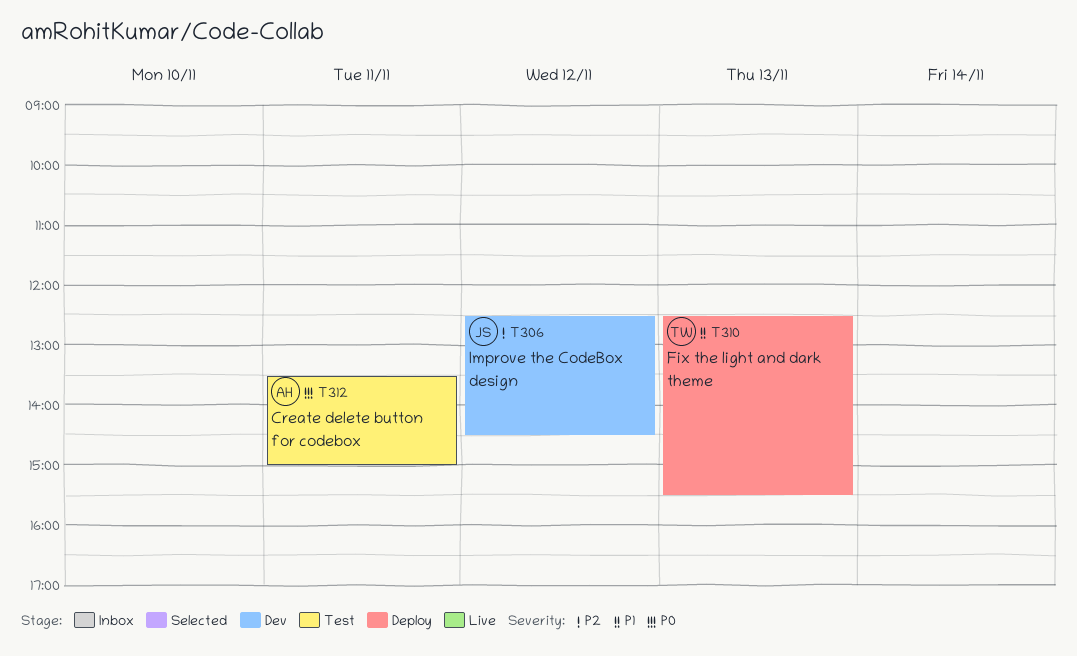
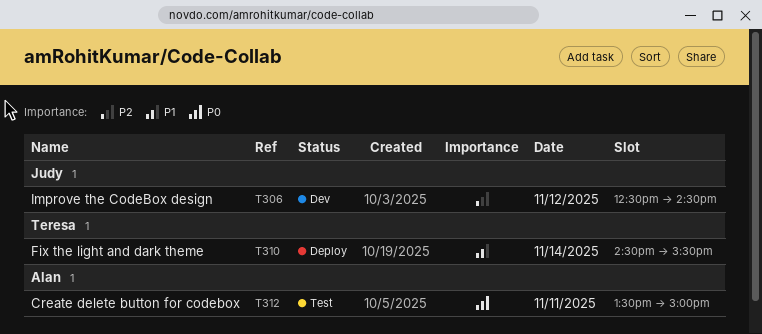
T310, day: Nov 13 -> Nov 14
T310, begins: 12:30 -> 14:30

